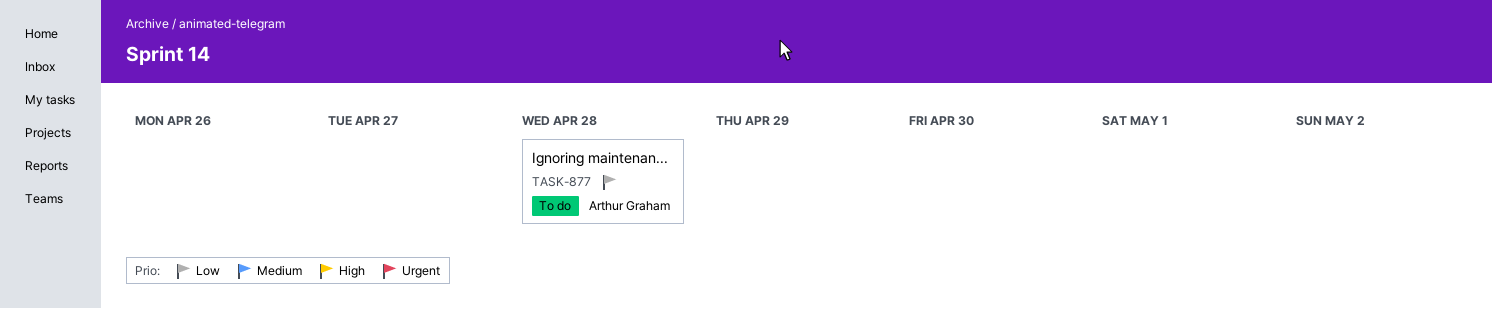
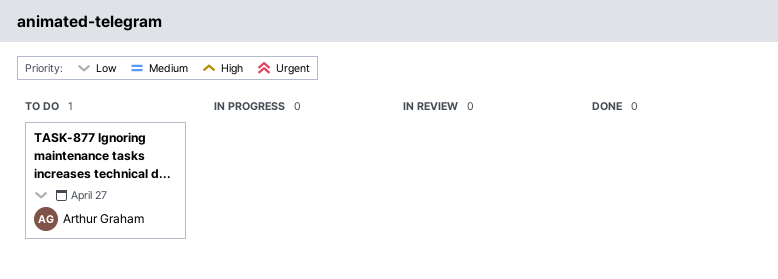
TASK-877, due: Apr 28 -> Apr 27

